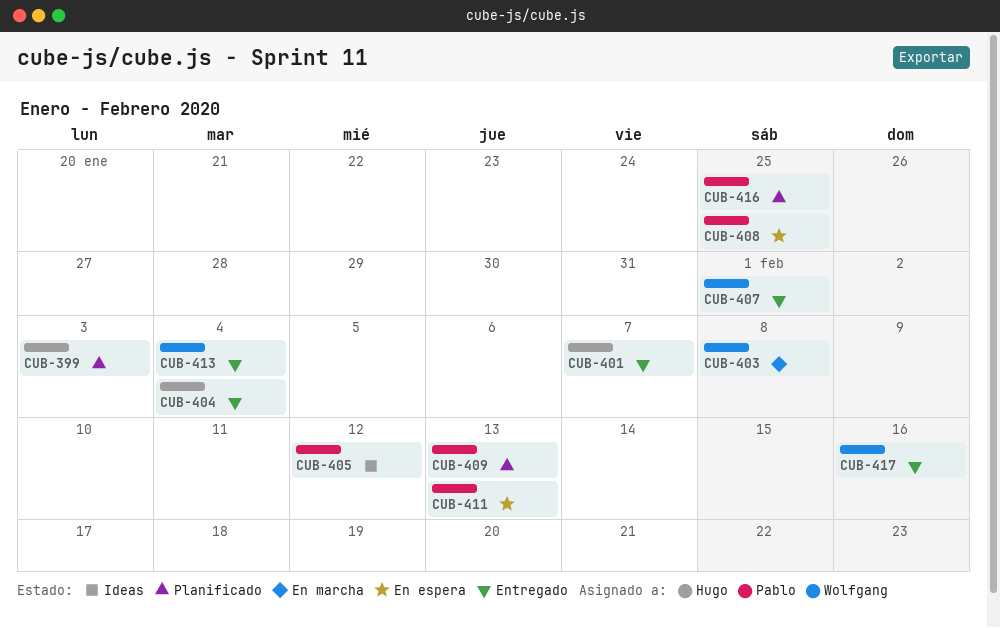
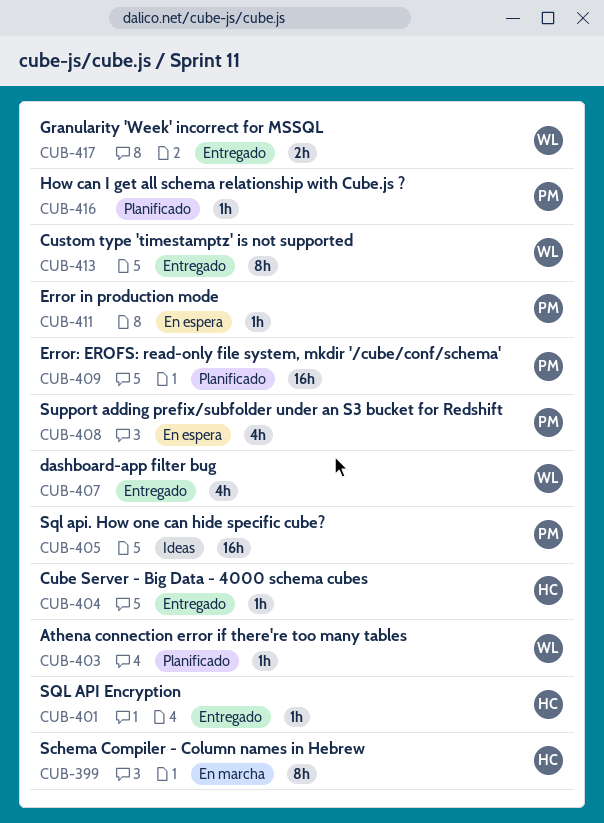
CUB-399, status: Planificado -> En marcha
CUB-403, status: En marcha -> Planificado

